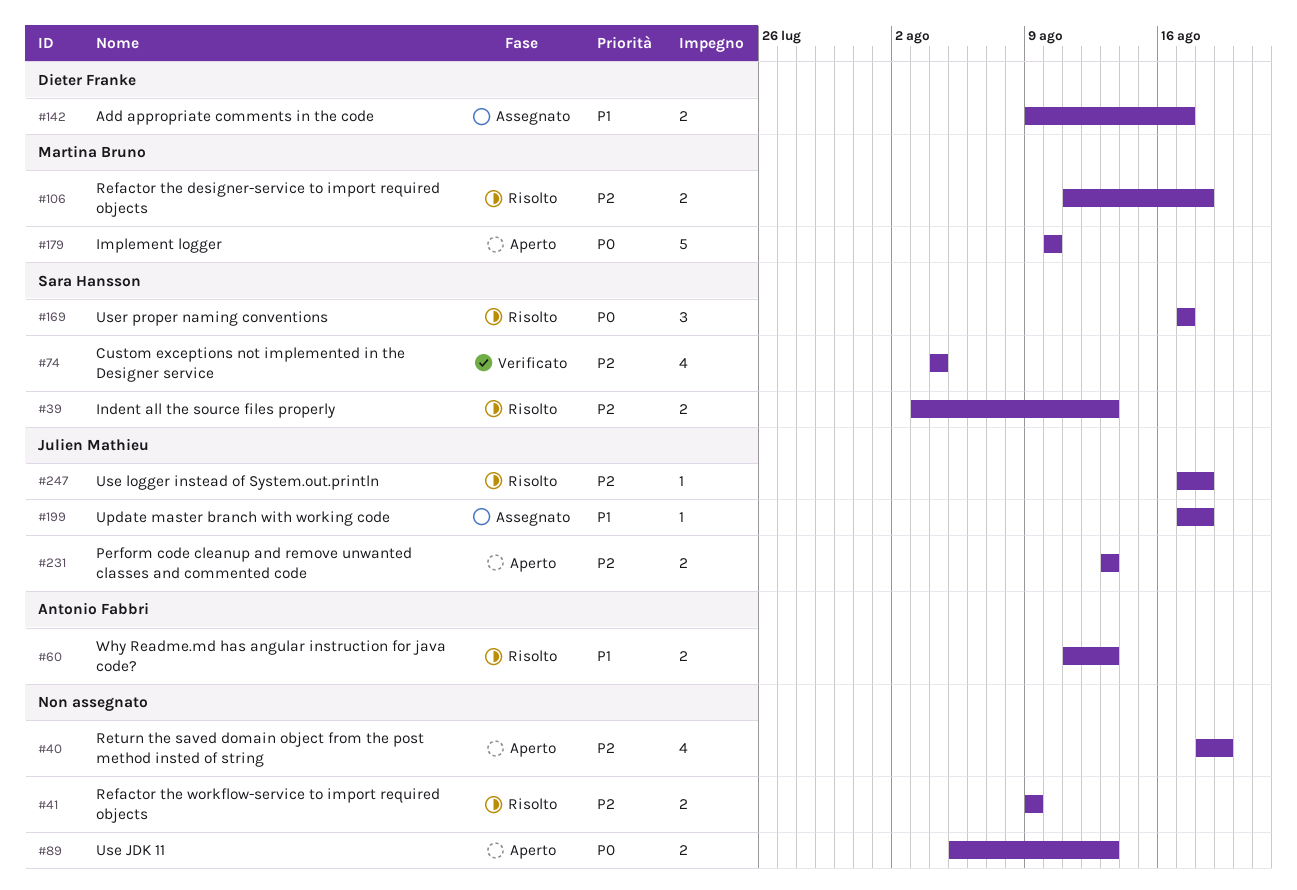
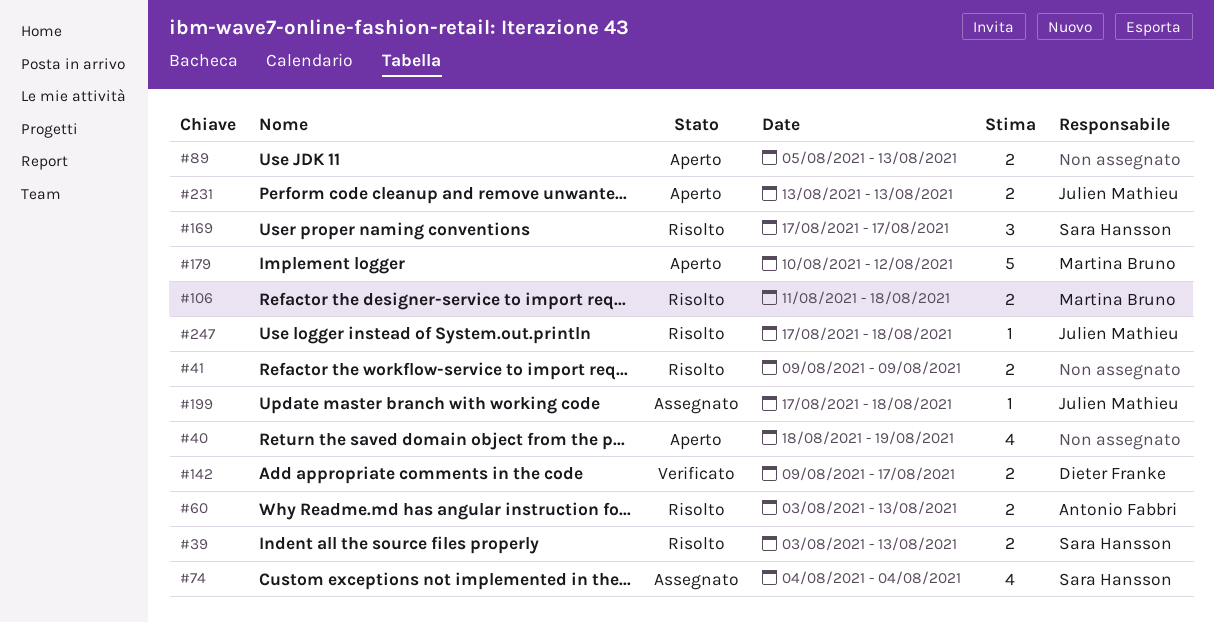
#60, start: Aug 11 -> Aug 3
#74, status: Verificato -> Assegnato
#142, status: Assegnato -> Verificato
#179, due: Aug 10 -> Aug 12

